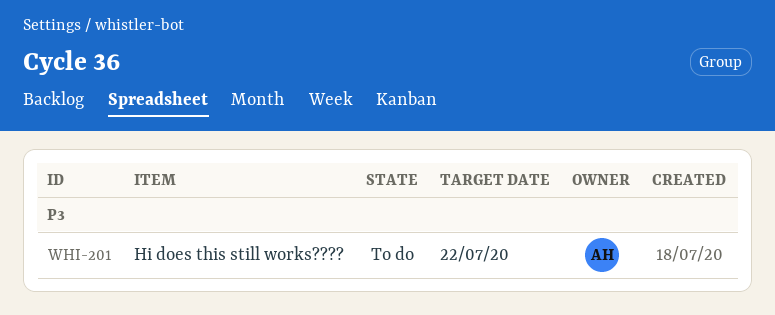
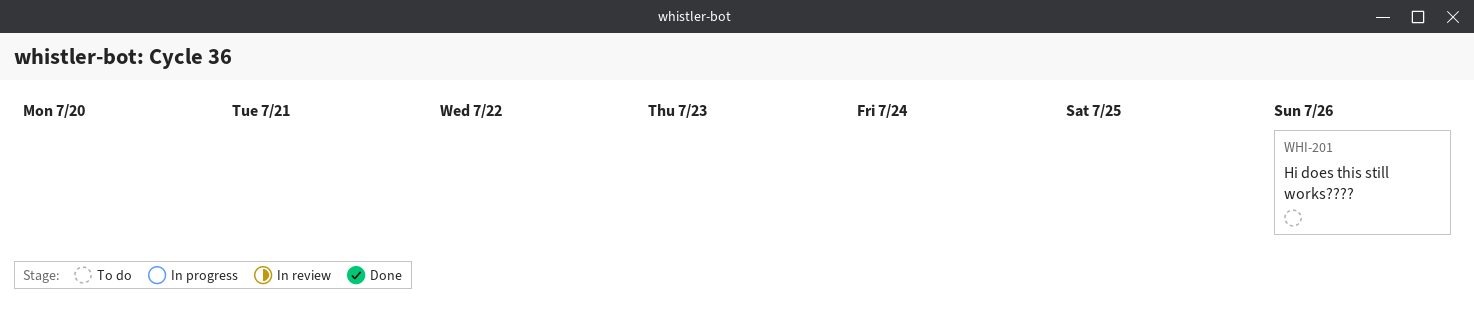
WHI-201, due: Jul 22 -> Jul 26

